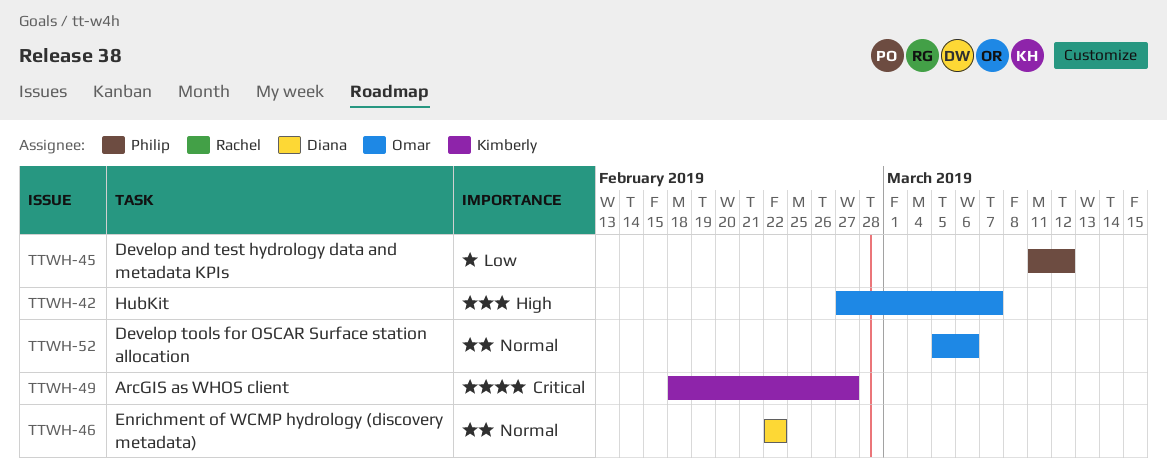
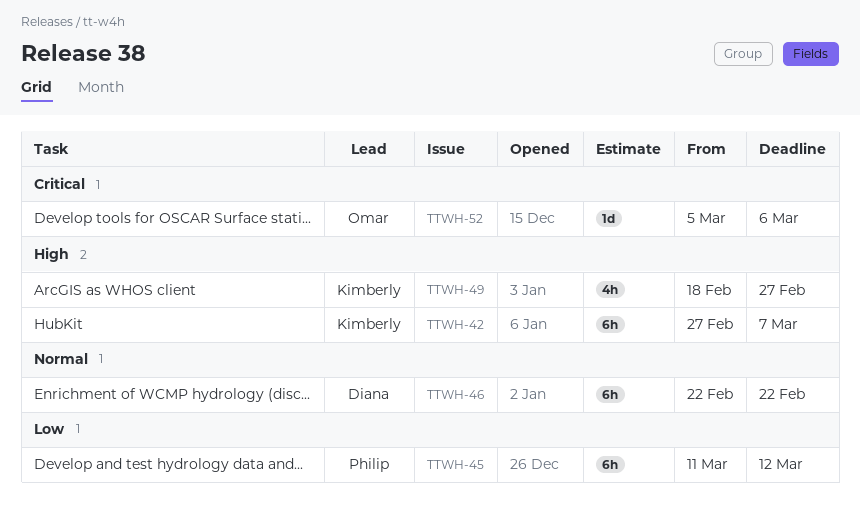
TTWH-42, owner: Omar -> Kimberly
TTWH-49, priority: Critical -> High
TTWH-52, priority: Normal -> Critical

